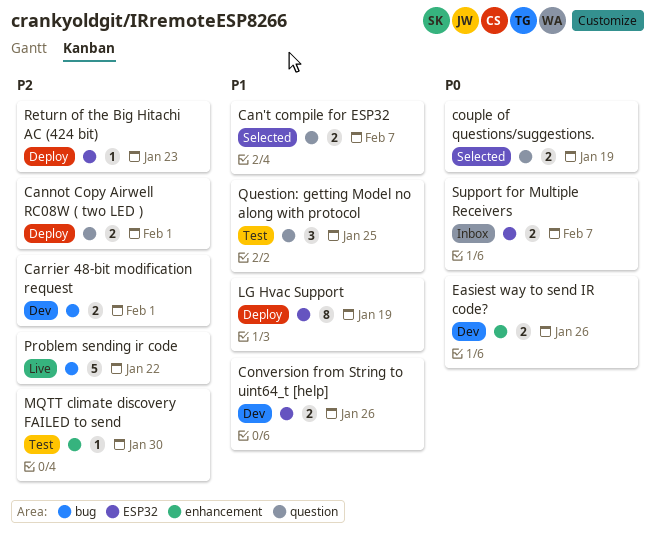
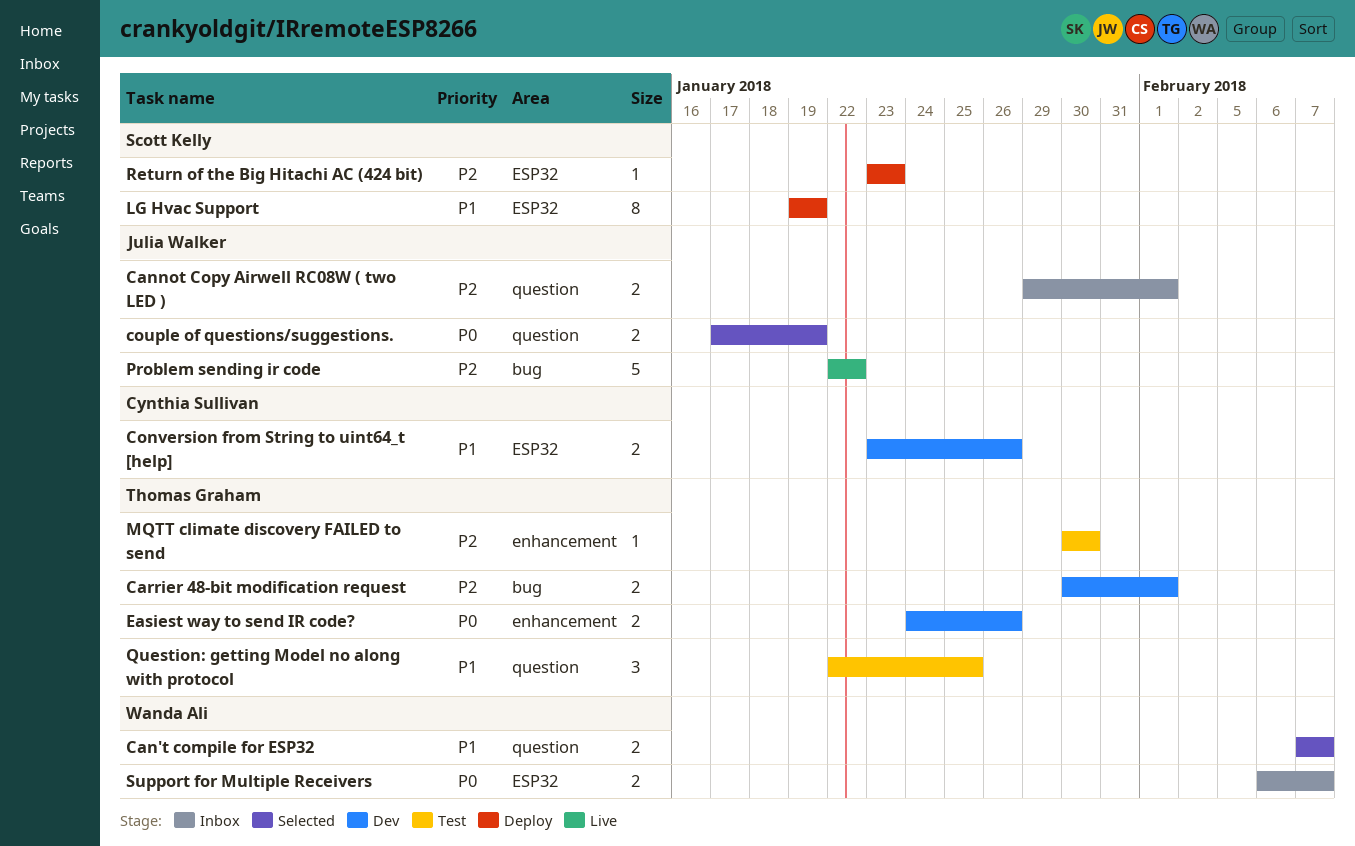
Cannot Copy Airwell RC08W ( two LED ), status: Deploy -> Inbox

